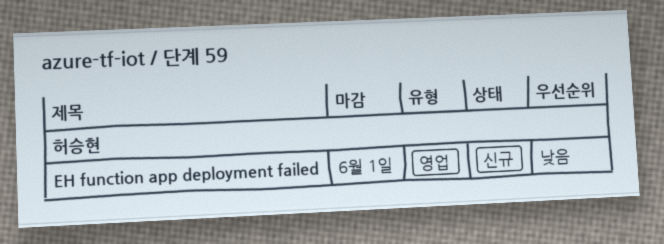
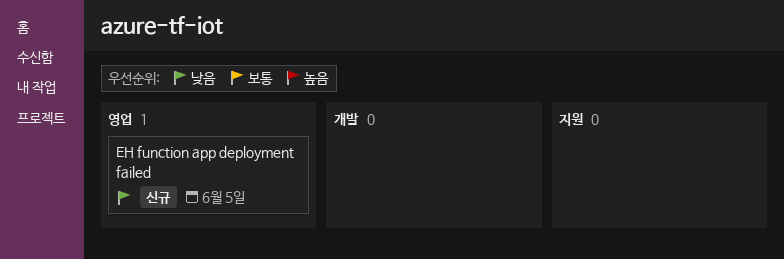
EH function app deployment failed, due: Jun 1 -> Jun 5

